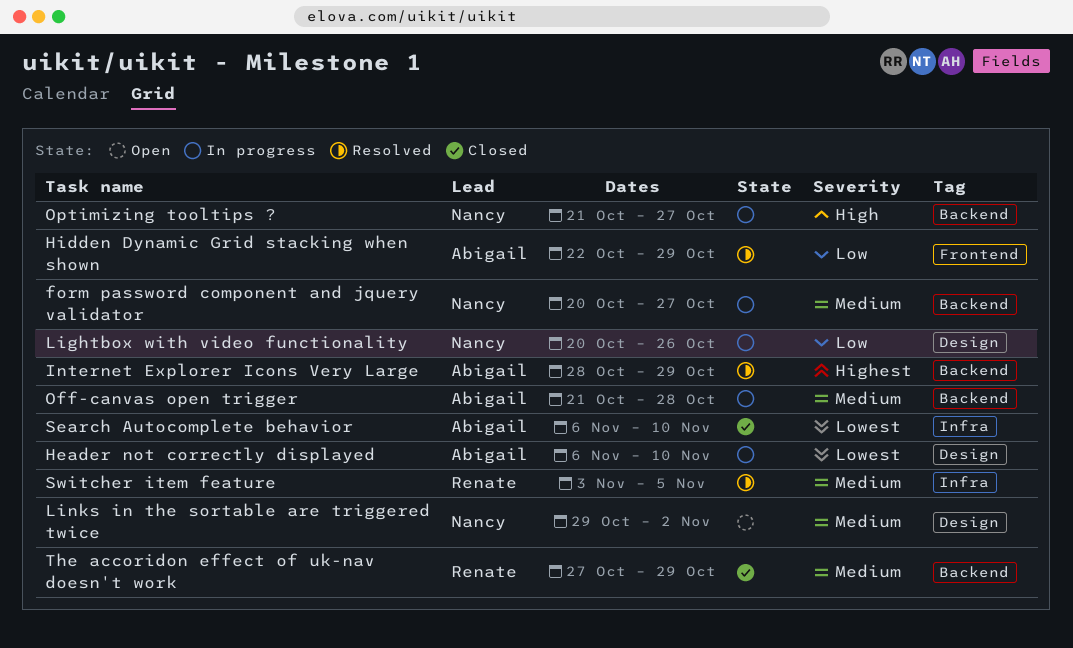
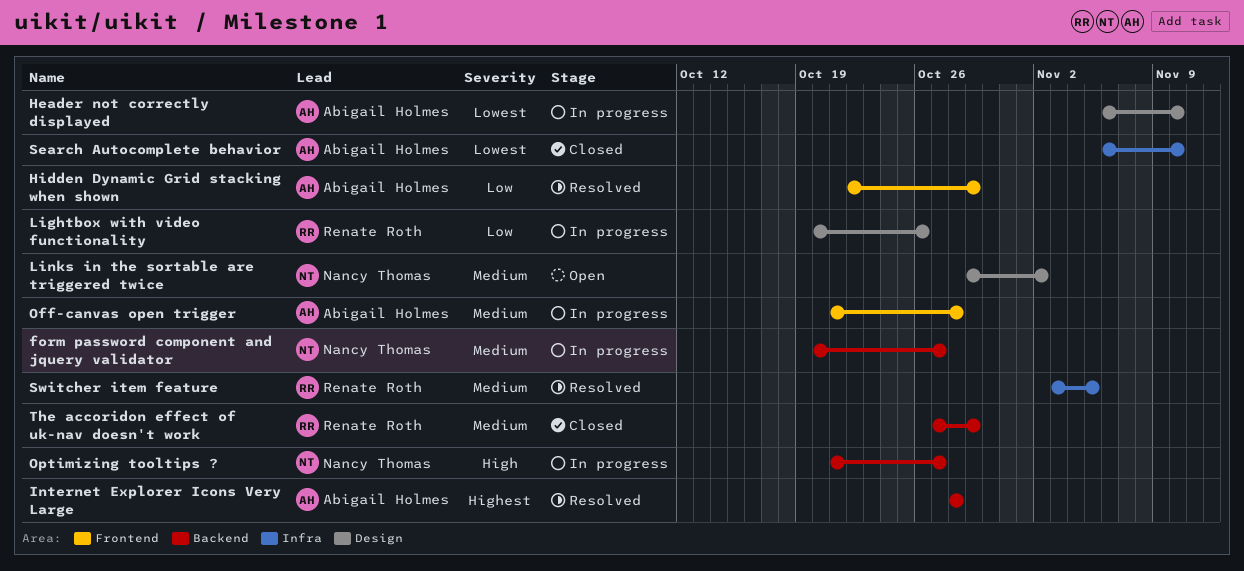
Internet Explorer Icons Very Large, due: Oct 29 -> Oct 28
Lightbox with video functionality, owner: Nancy Thomas -> Renate Roth
Off-canvas open trigger, label: Backend -> Frontend

